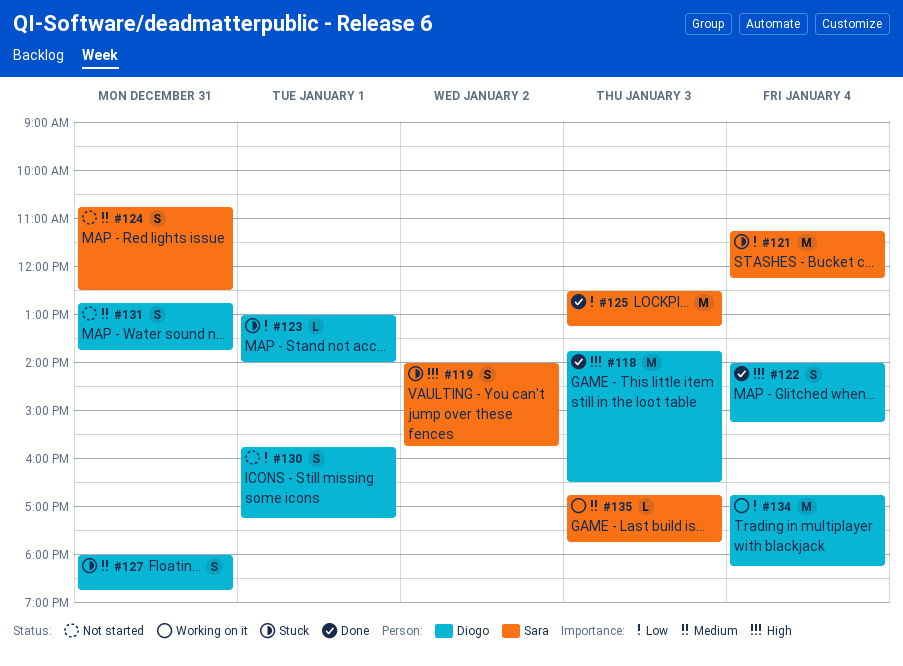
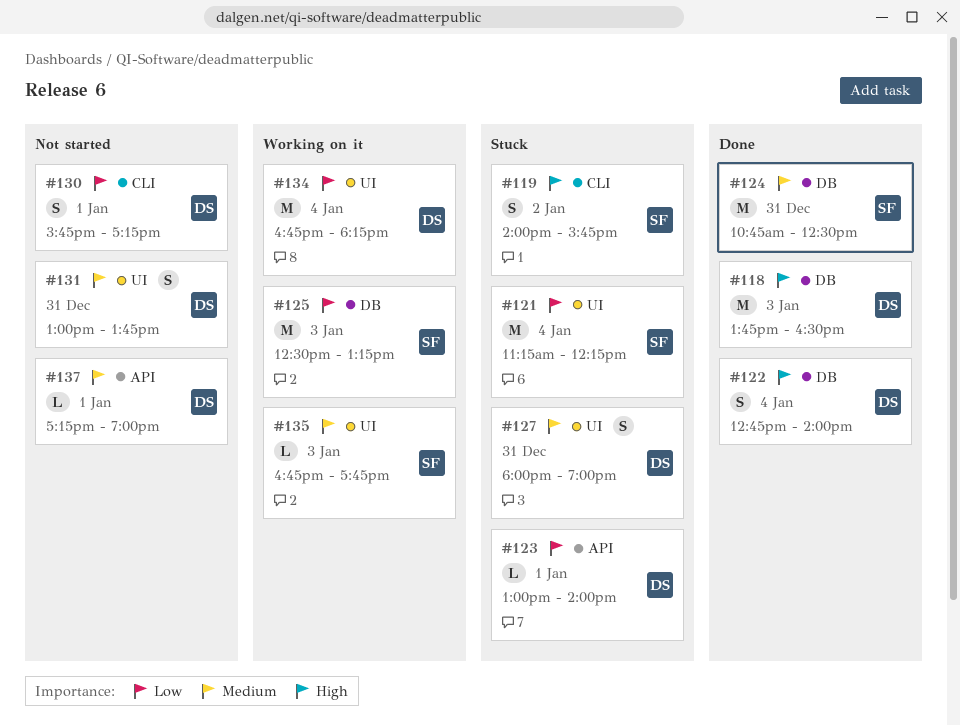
#122, begins: 14:00 -> 12:45
#122, ends: 15:15 -> 14:00
#124, status: Not started -> Done
#124, estimate: S -> M
#125, status: Done -> Working on it
#127, ends: 18:45 -> 19:00
#131, begins: 12:45 -> 13:00
#137: none -> present

